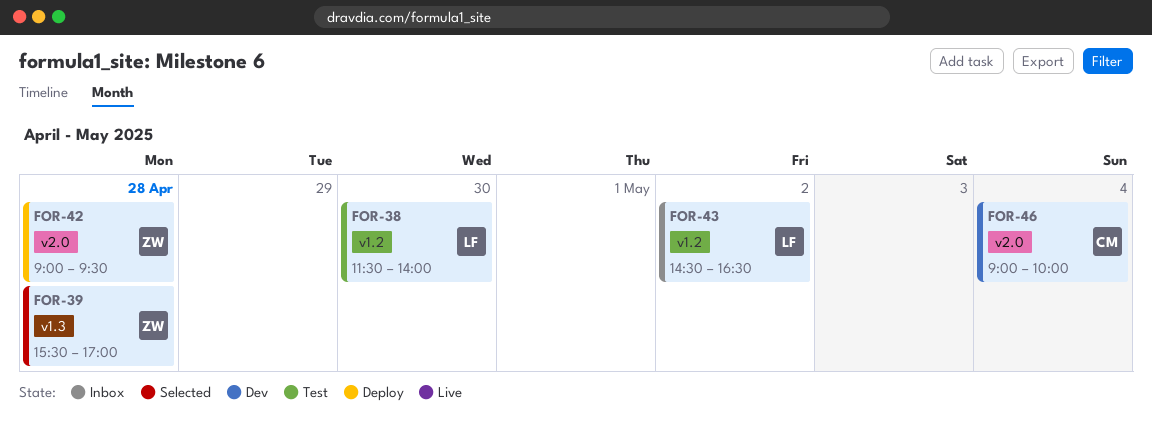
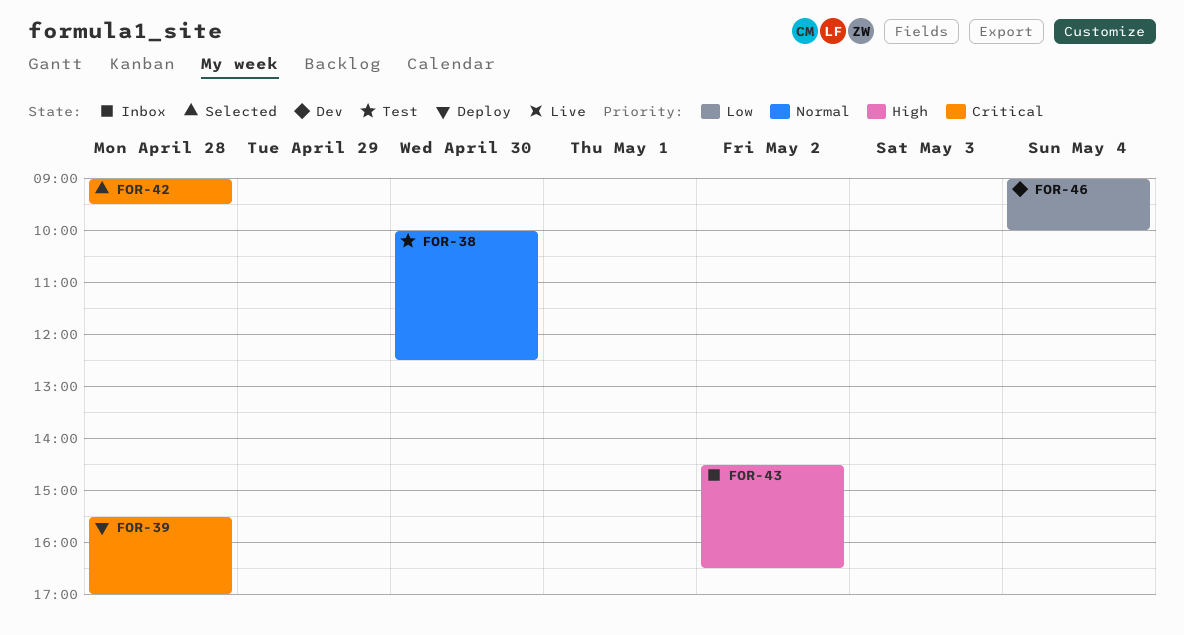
FOR-38, begins: 11:30 -> 10:00
FOR-38, ends: 14:00 -> 12:30
FOR-39, status: Selected -> Deploy
FOR-42, status: Deploy -> Selected

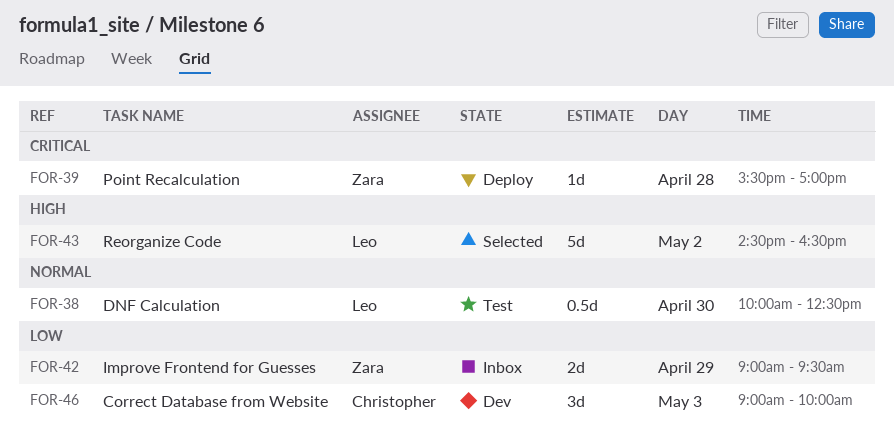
FOR-42, status: Selected -> Inbox
FOR-42, priority: Critical -> Low
FOR-42, day: Apr 28 -> Apr 29
FOR-43, status: Inbox -> Selected
FOR-46, day: May 4 -> May 3

